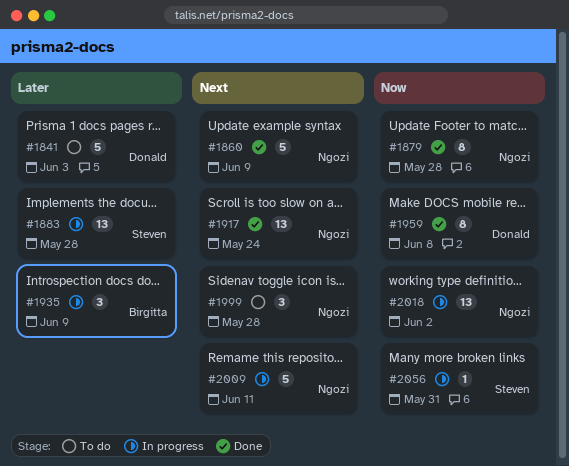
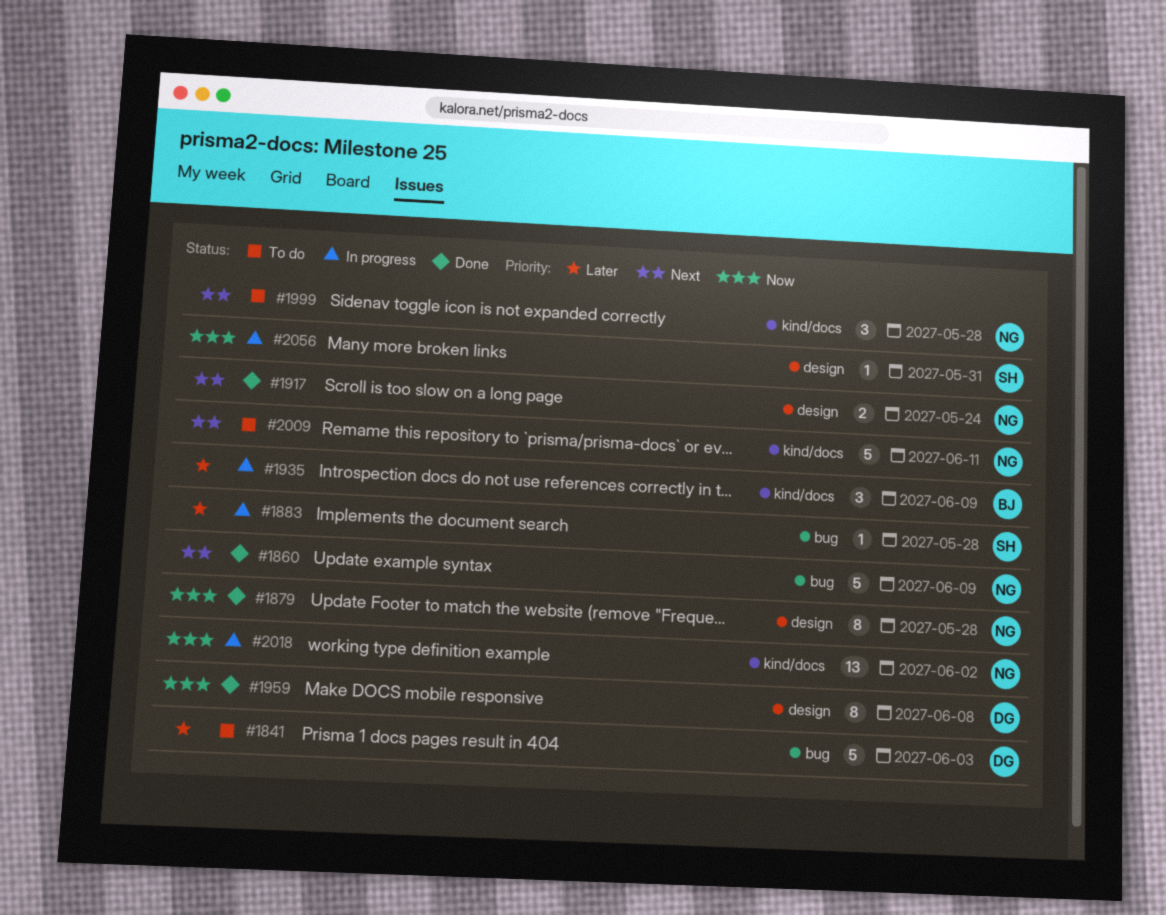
#1883, estimate: 13 -> 1
#1917, estimate: 13 -> 2
#2009, status: In progress -> To do

